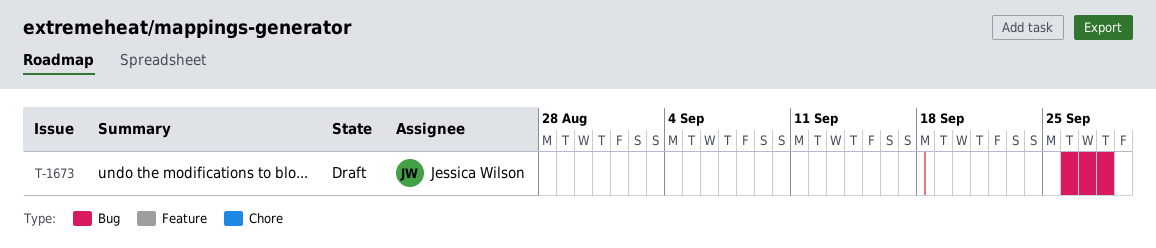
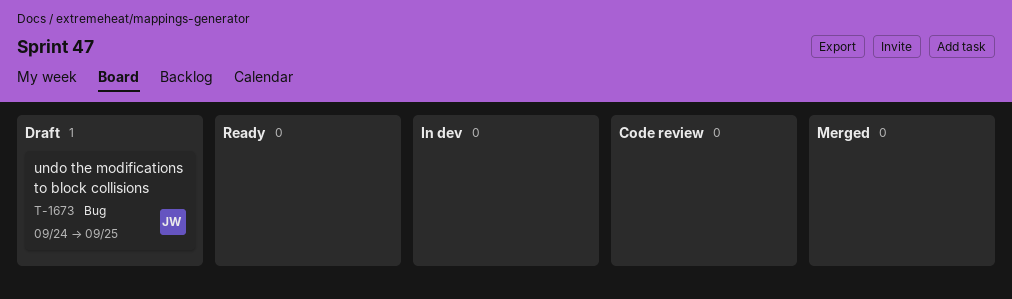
T-1673, start: Sep 26 -> Sep 24
T-1673, due: Sep 28 -> Sep 25

